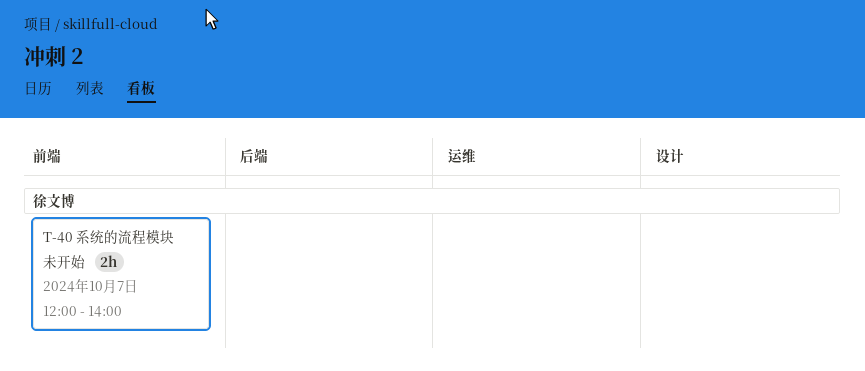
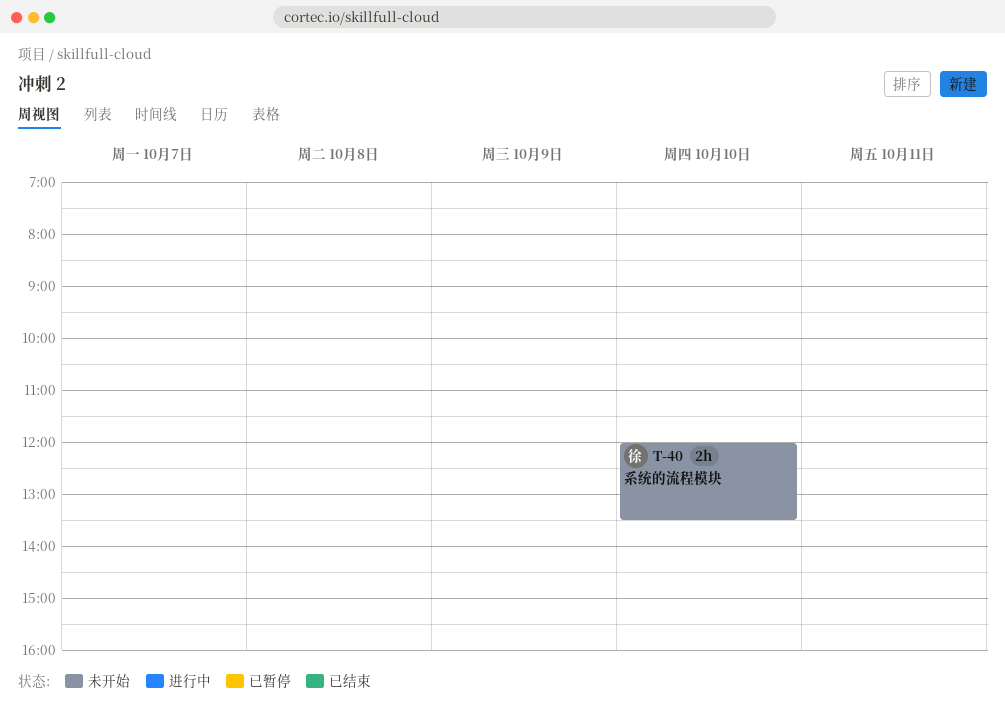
T-40, day: Oct 7 -> Oct 10
T-40, ends: 14:00 -> 13:30

